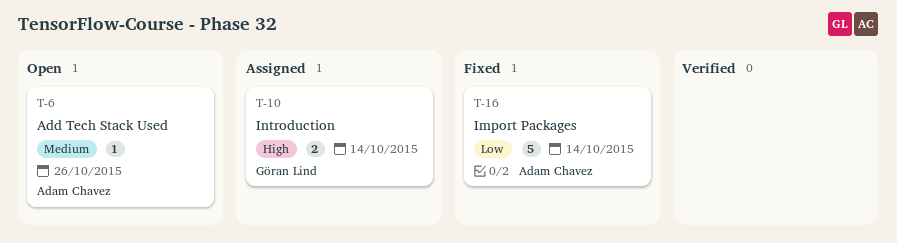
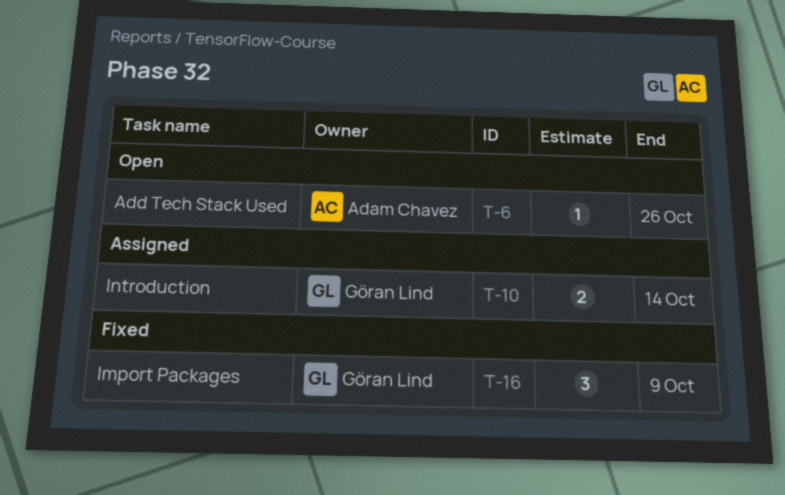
T-16, owner: Adam Chavez -> Göran Lind
T-16, estimate: 5 -> 3
T-16, due: Oct 14 -> Oct 9

